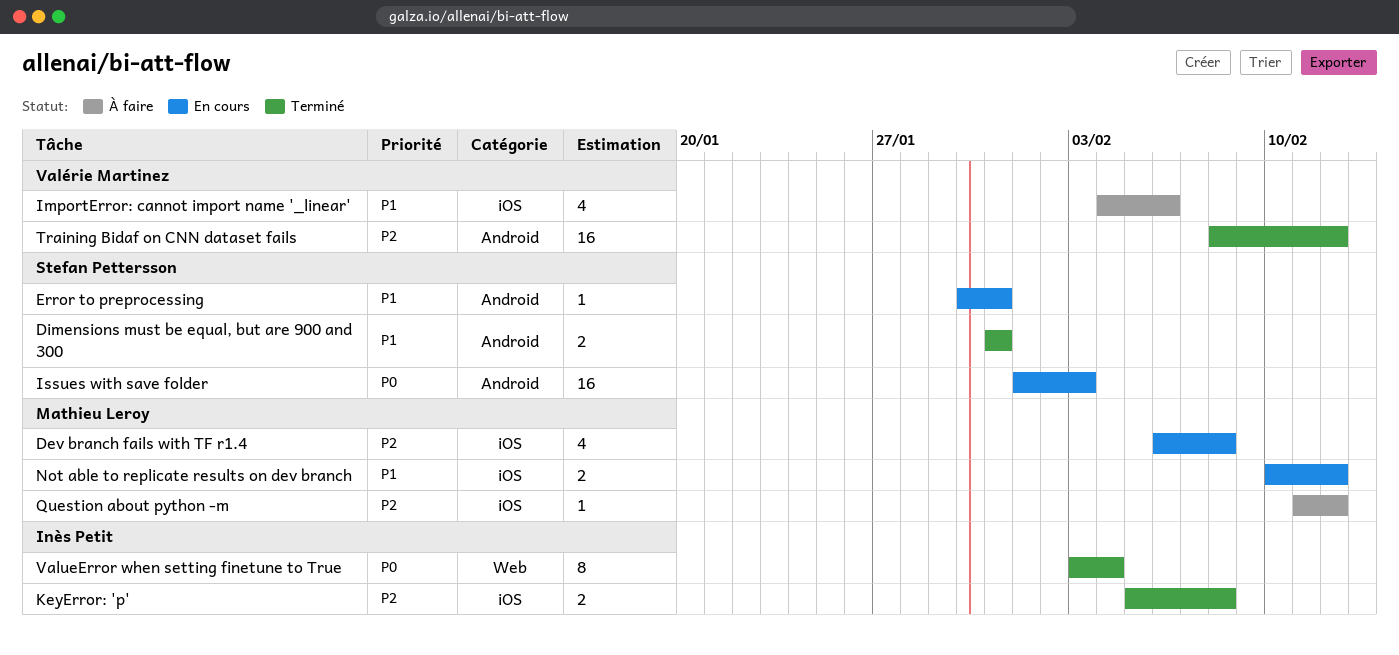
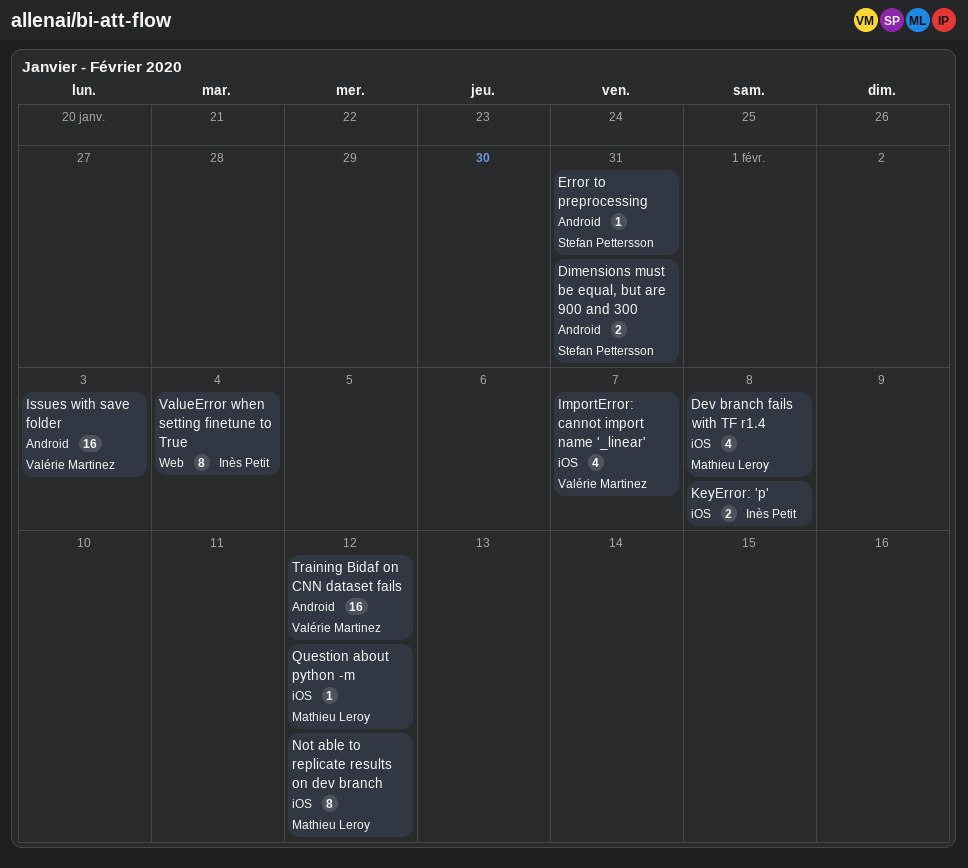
ImportError: cannot import name '_linear', due: Feb 6 -> Feb 7
Issues with save folder, owner: Stefan Pettersson -> Valérie Martinez
Not able to replicate results on dev branch, estimate: 2 -> 8

